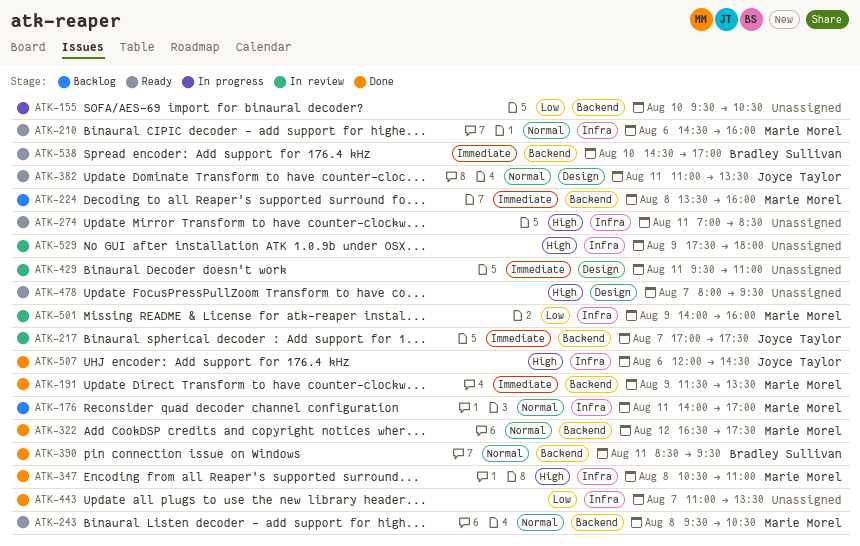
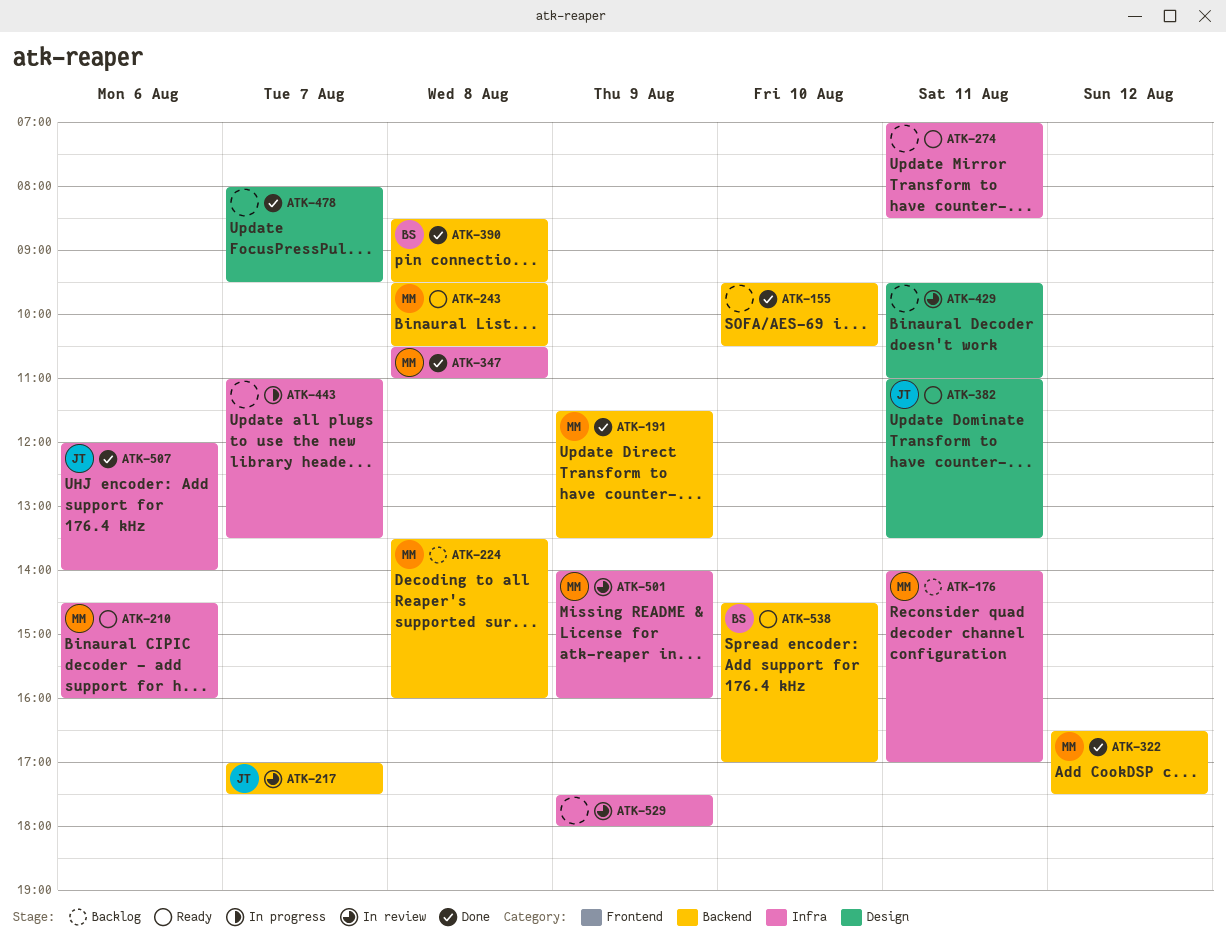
ATK-155, status: In progress -> Done
ATK-390, day: Aug 11 -> Aug 8
ATK-443, status: Done -> In progress
ATK-478, status: Ready -> Done
ATK-507, ends: 14:30 -> 14:00

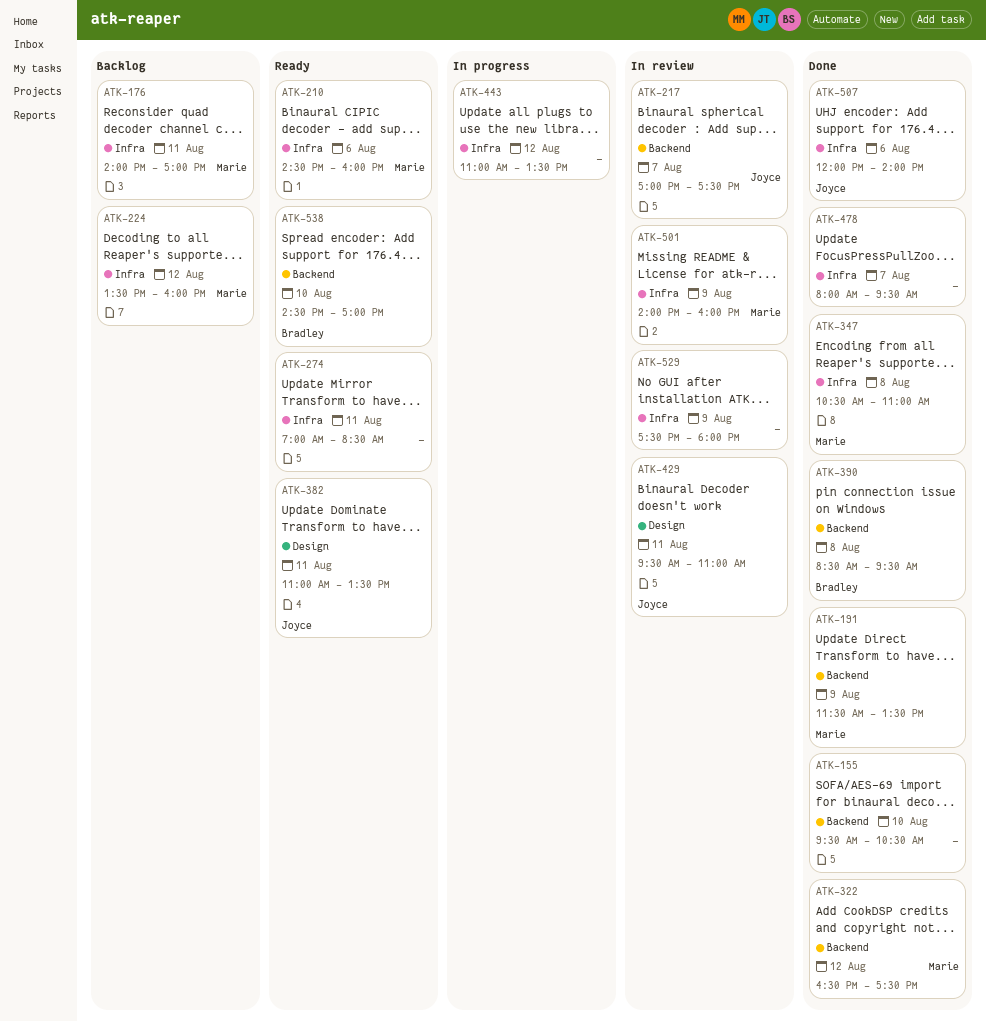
ATK-224, label: Backend -> Infra
ATK-224, day: Aug 8 -> Aug 12
ATK-243: present -> none
ATK-429, owner: none -> Joyce
ATK-443, day: Aug 7 -> Aug 12
ATK-478, label: Design -> Infra

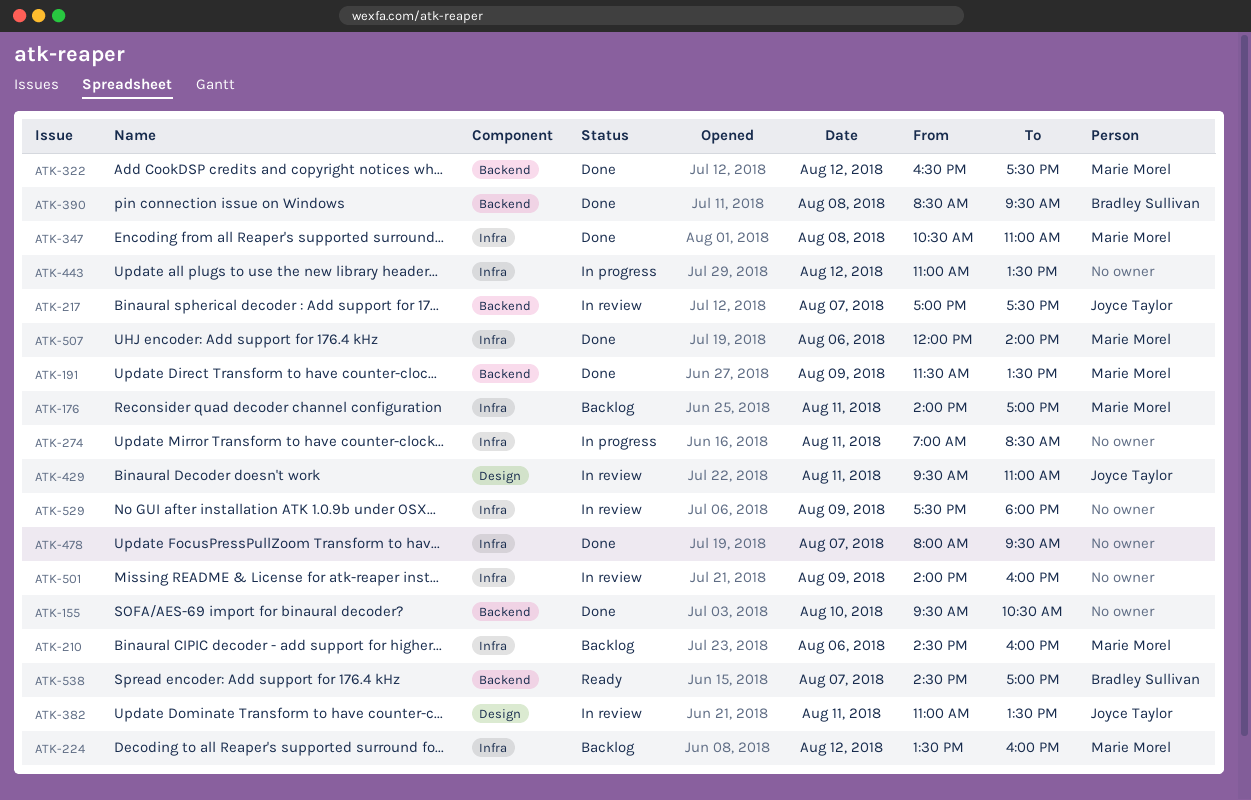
ATK-210, status: Ready -> Backlog
ATK-274, status: Ready -> In progress
ATK-382, status: Ready -> In review
ATK-501, owner: Marie Morel -> none
ATK-507, owner: Joyce Taylor -> Marie Morel
ATK-538, day: Aug 10 -> Aug 7

